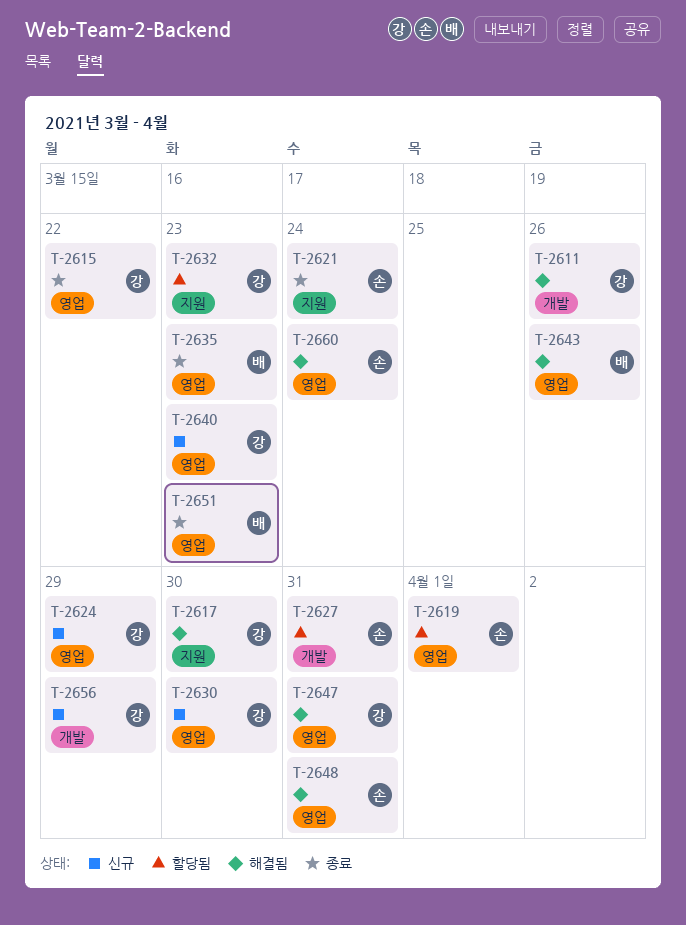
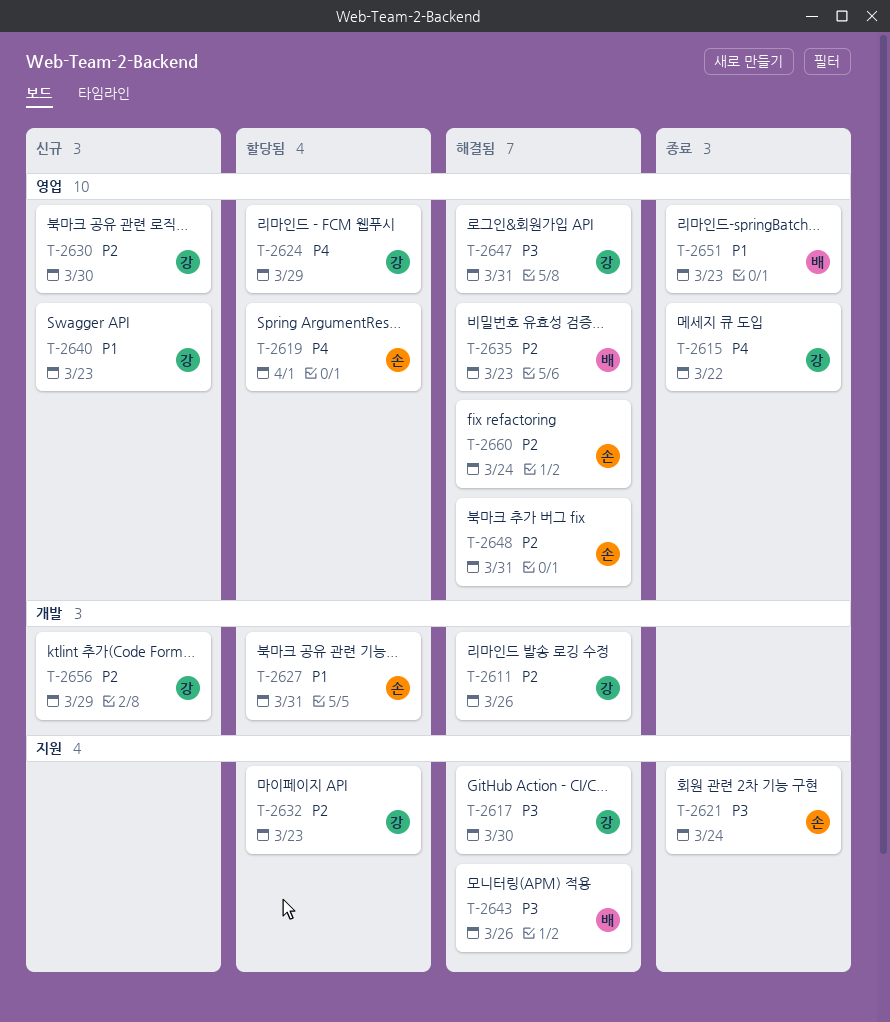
T-2624, status: 신규 -> 할당됨
T-2635, status: 종료 -> 해결됨
T-2643, label: 영업 -> 지원

